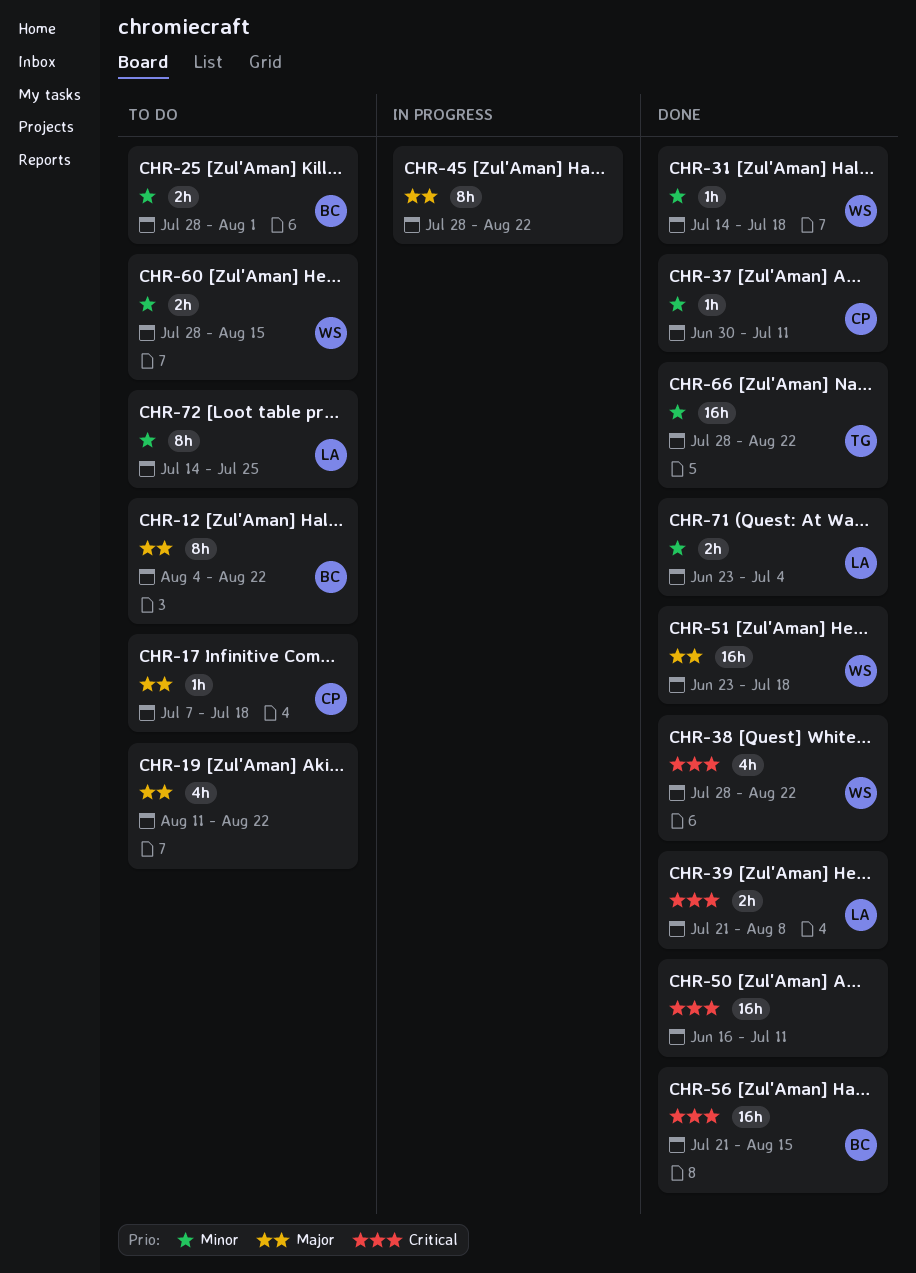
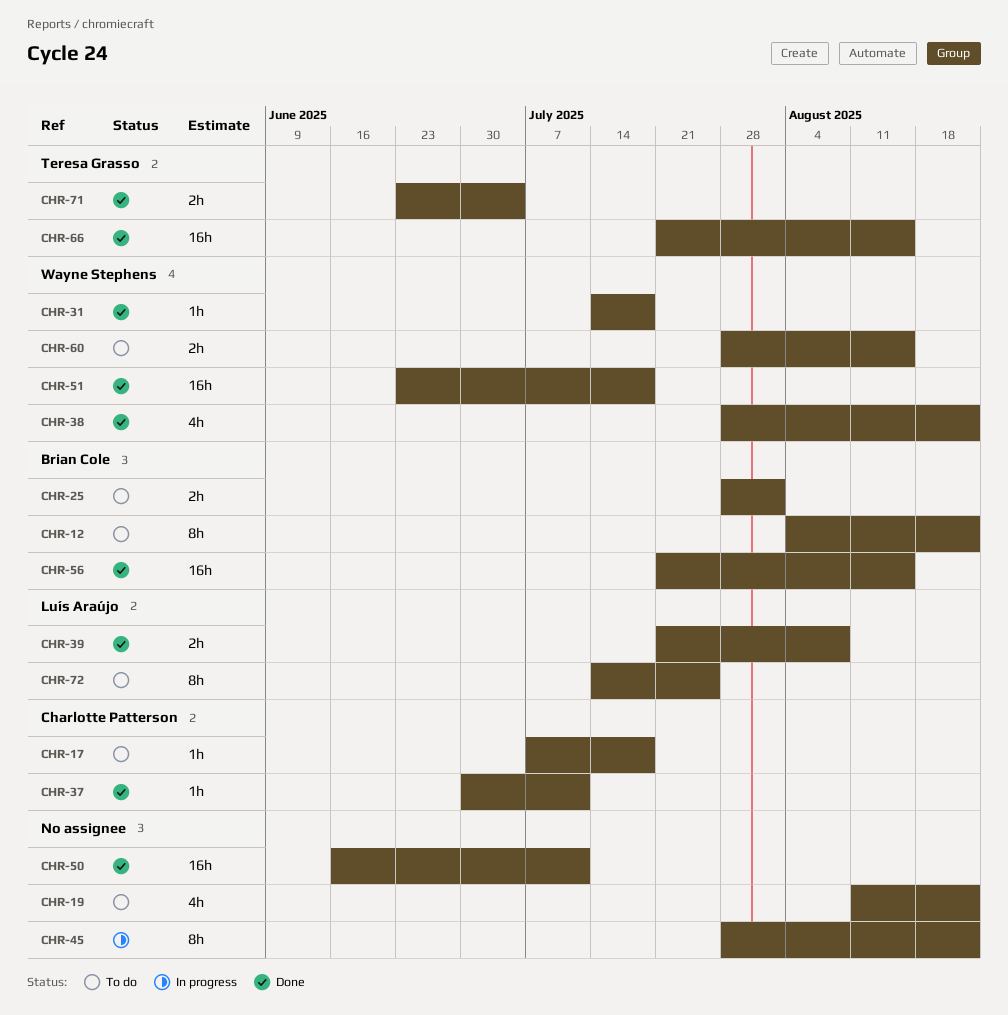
CHR-66, start: Jul 28 -> Jul 21
CHR-66, due: Aug 22 -> Aug 15
CHR-71, owner: Luís Araújo -> Teresa Grasso

